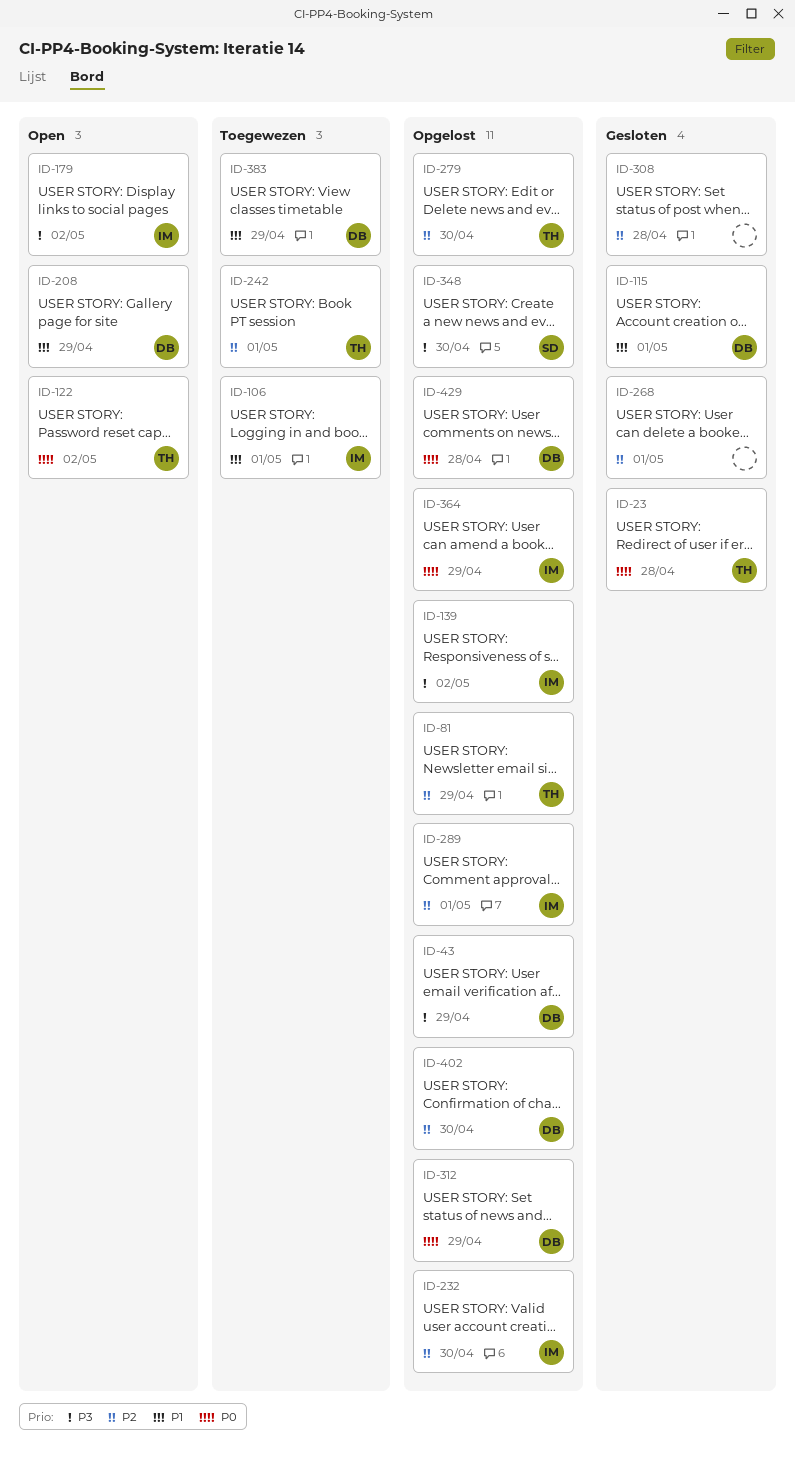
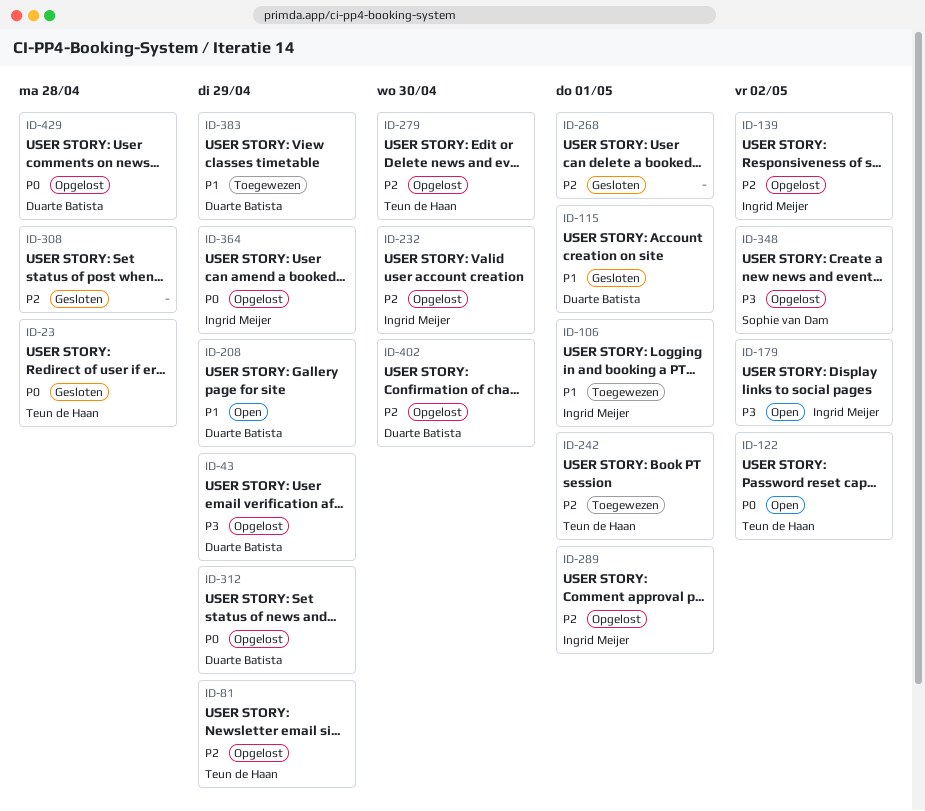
ID-139, priority: P3 -> P2
ID-348, due: Apr 30 -> May 2

